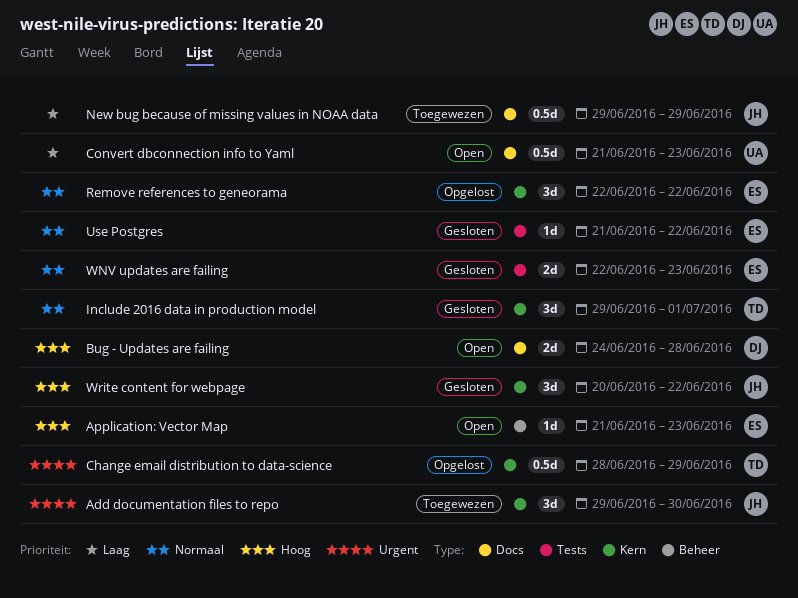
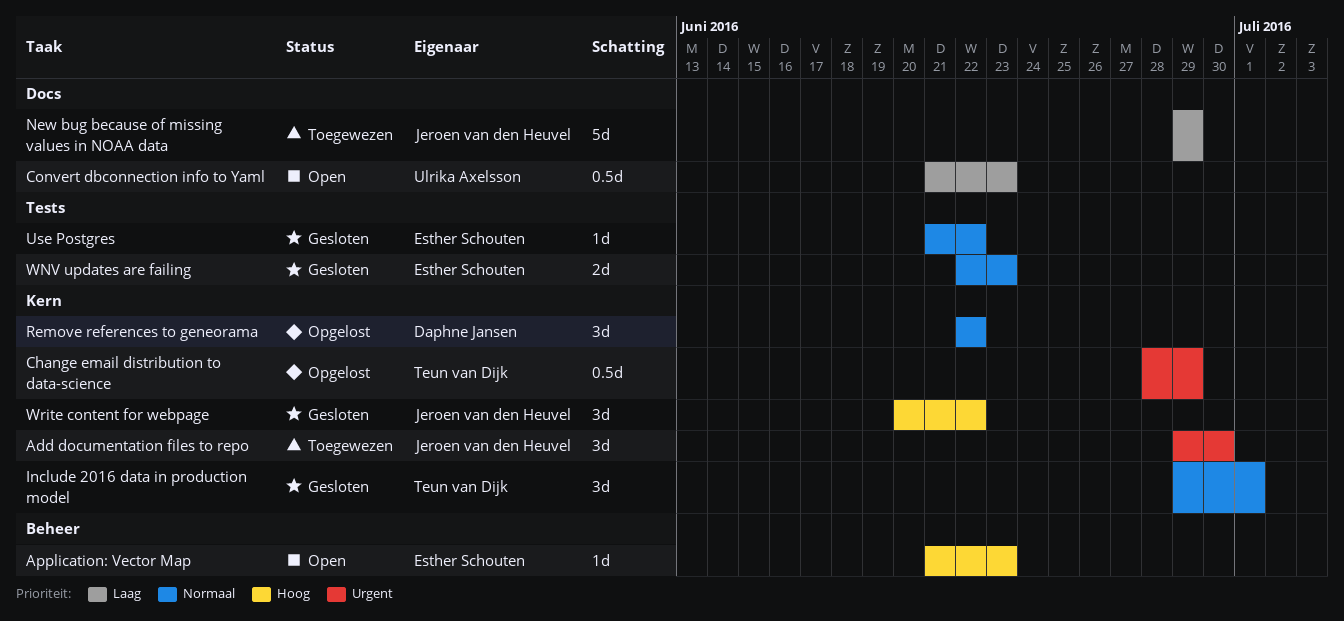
Bug - Updates are failing: present -> none
New bug because of missing values in NOAA data, estimate: 0.5d -> 5d
Remove references to geneorama, owner: Esther Schouten -> Daphne Jansen

